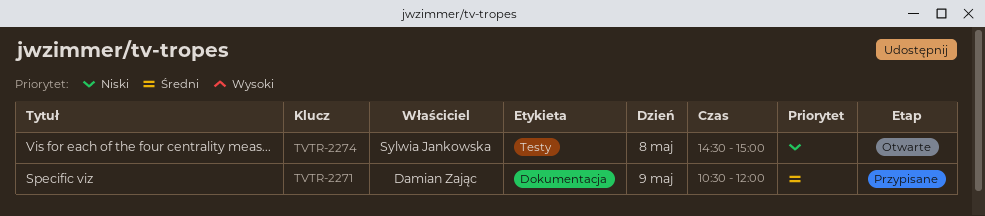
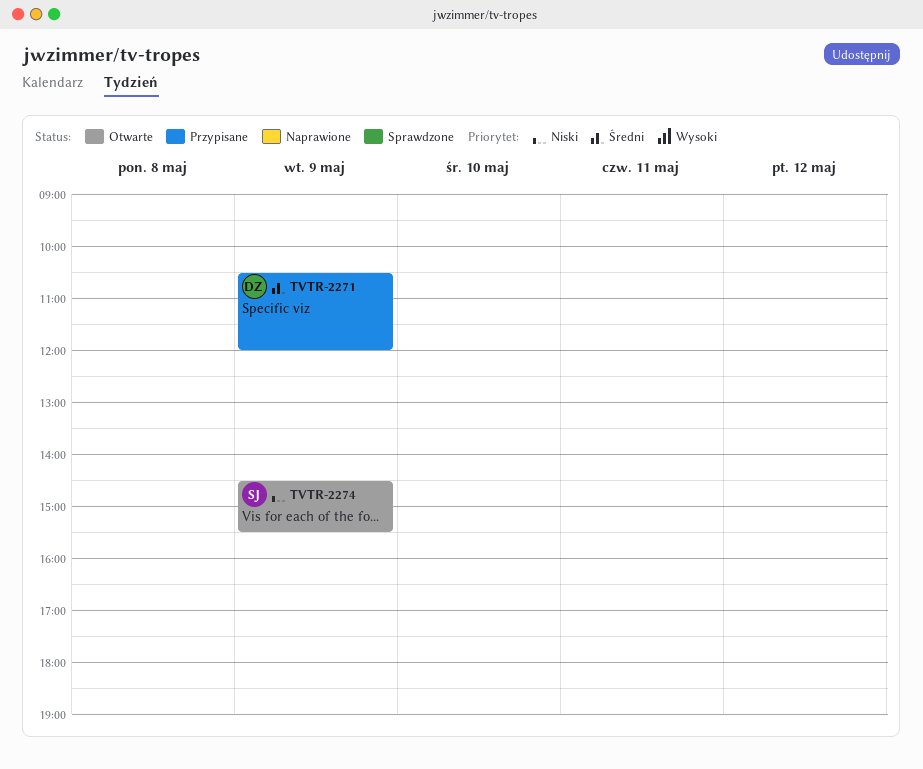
TVTR-2274, day: May 8 -> May 9
TVTR-2274, ends: 15:00 -> 15:30

